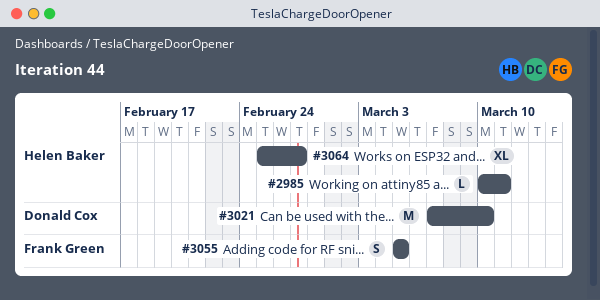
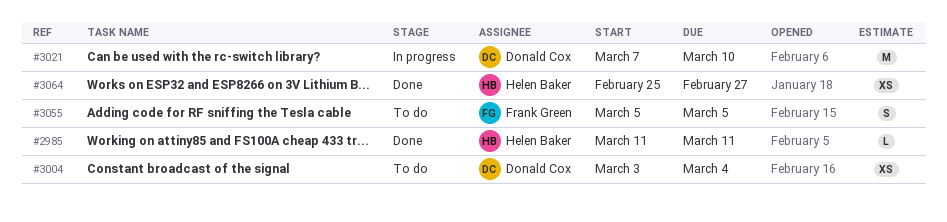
#2985, start: Mar 10 -> Mar 11
#3004: none -> present
#3064, estimate: XL -> XS

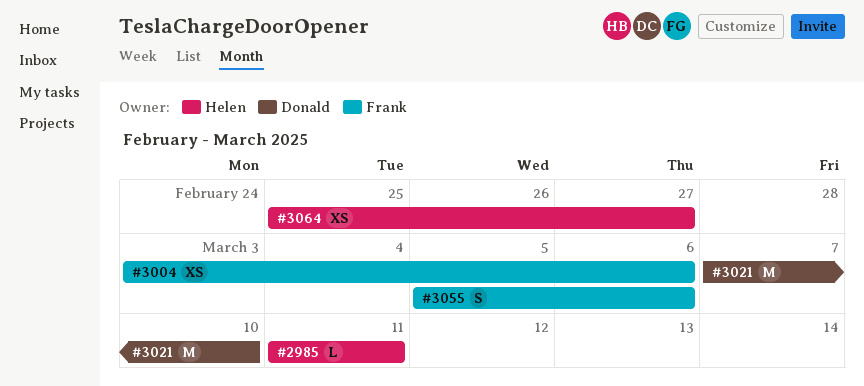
#3004, owner: Donald Cox -> Frank Green
#3004, due: Mar 4 -> Mar 6
#3055, due: Mar 5 -> Mar 6

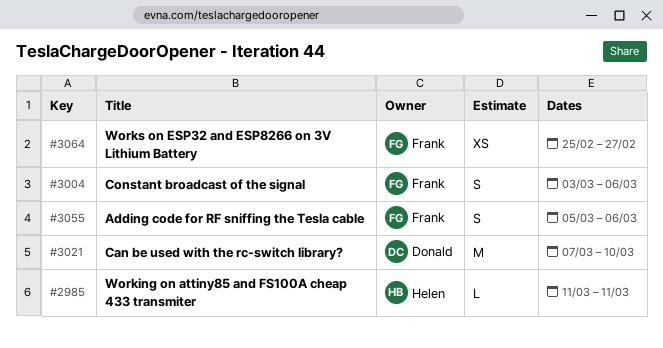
#3004, estimate: XS -> S
#3064, owner: Helen -> Frank

